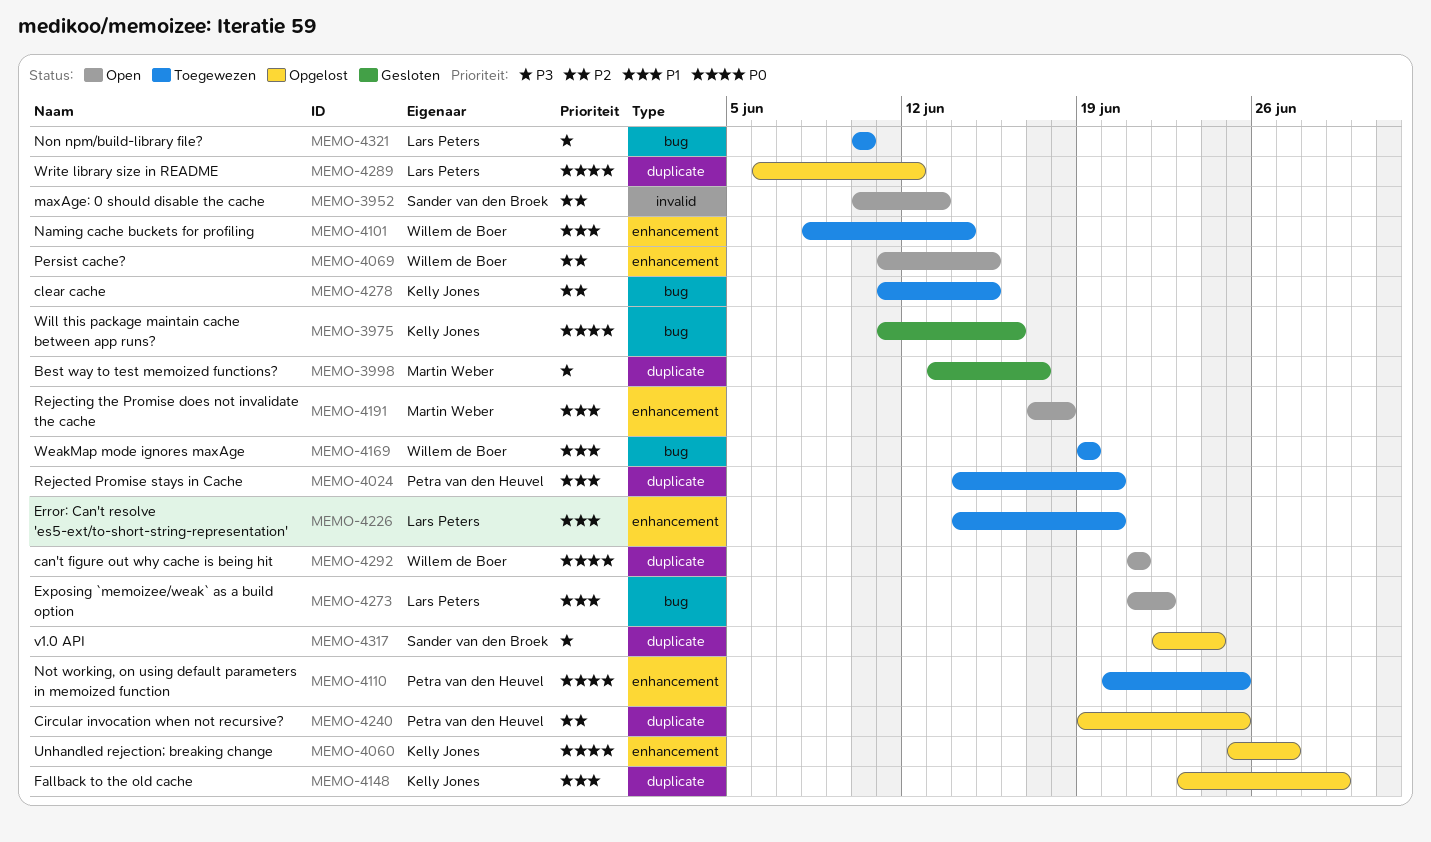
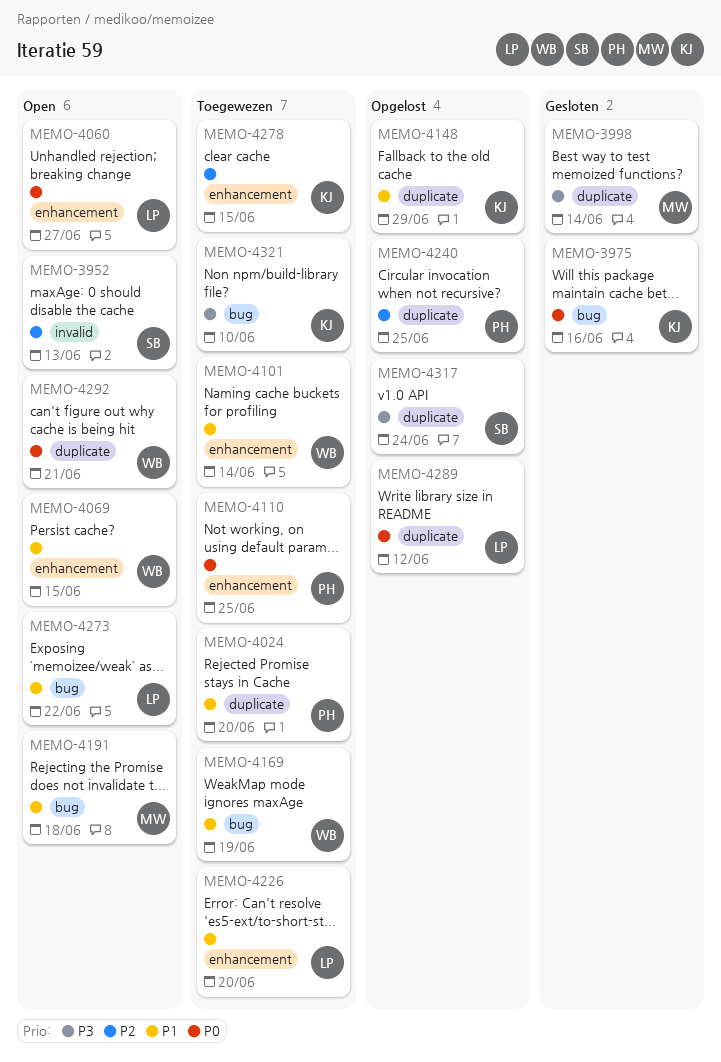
MEMO-3998, due: Jun 17 -> Jun 14
MEMO-4060, status: Opgelost -> Open
MEMO-4060, owner: Kelly Jones -> Lars Peters
MEMO-4069, priority: P2 -> P1
MEMO-4191, label: enhancement -> bug
MEMO-4278, label: bug -> enhancement
MEMO-4321, owner: Lars Peters -> Kelly Jones

